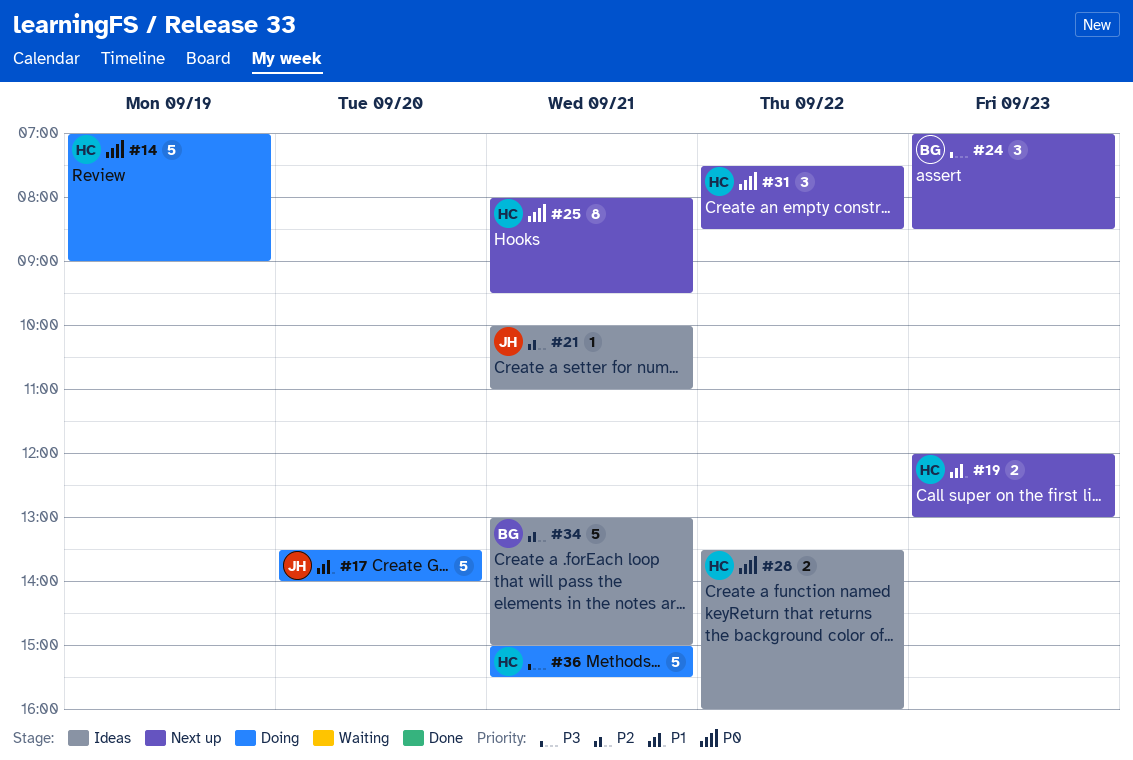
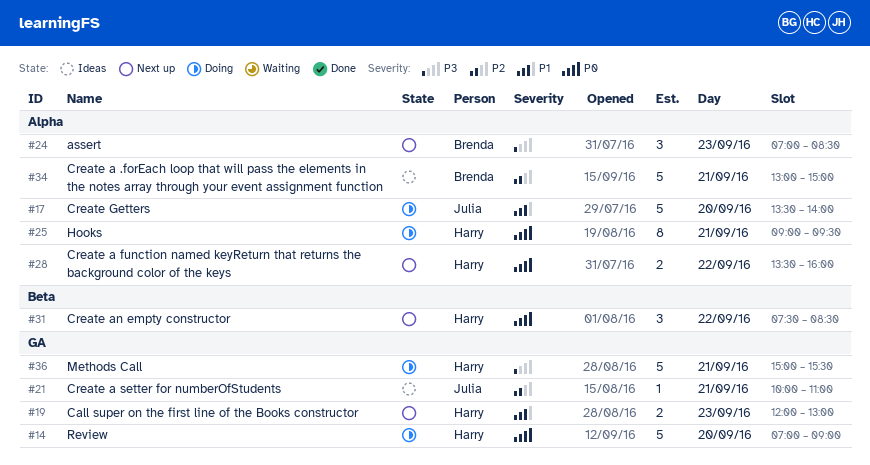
#14, day: Sep 19 -> Sep 20
#25, status: Next up -> Doing
#25, begins: 08:00 -> 09:00
#28, status: Ideas -> Next up

